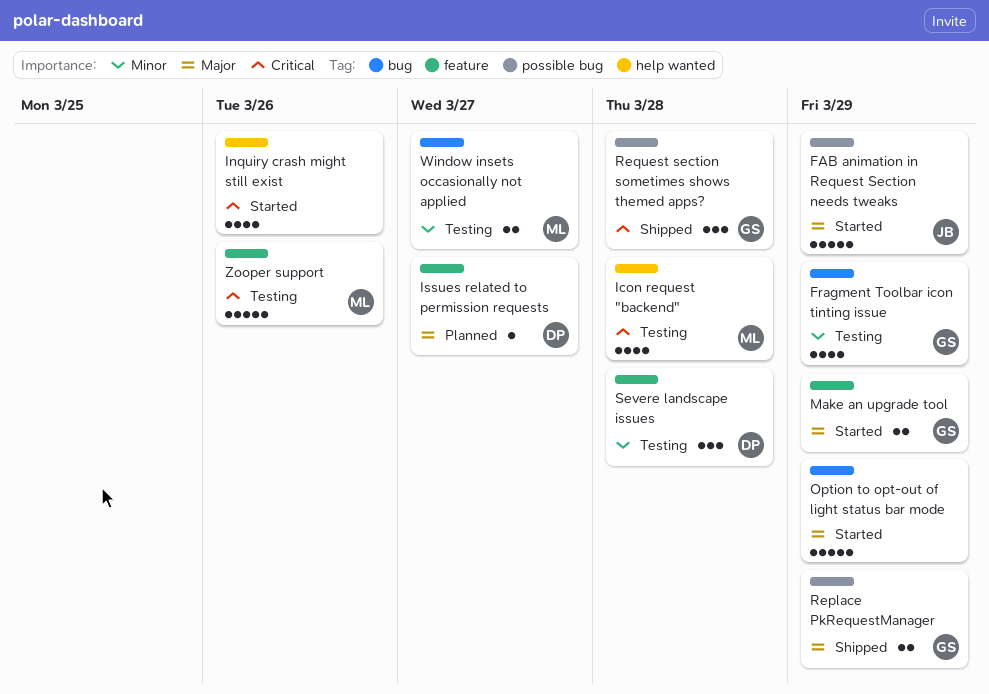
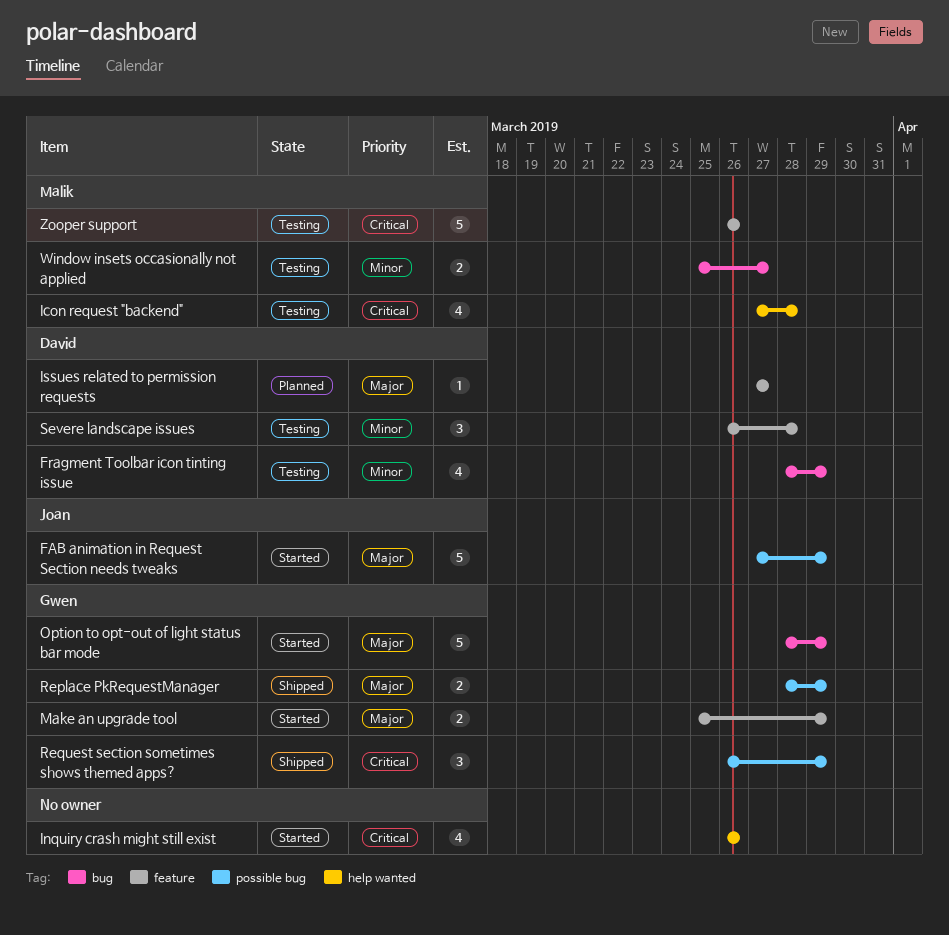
Fragment Toolbar icon tinting issue, owner: Gwen -> David
Option to opt-out of light status bar mode, owner: none -> Gwen
Request section sometimes shows themed apps?, due: Mar 28 -> Mar 29

